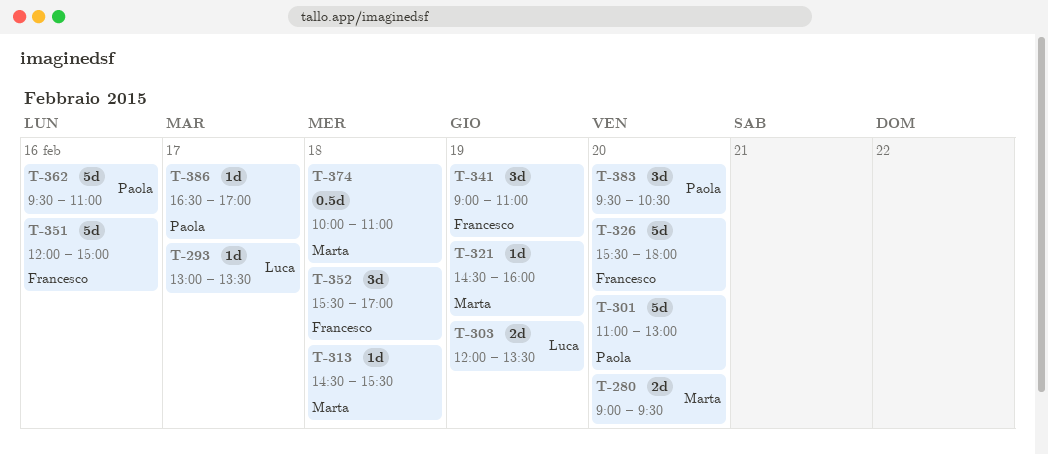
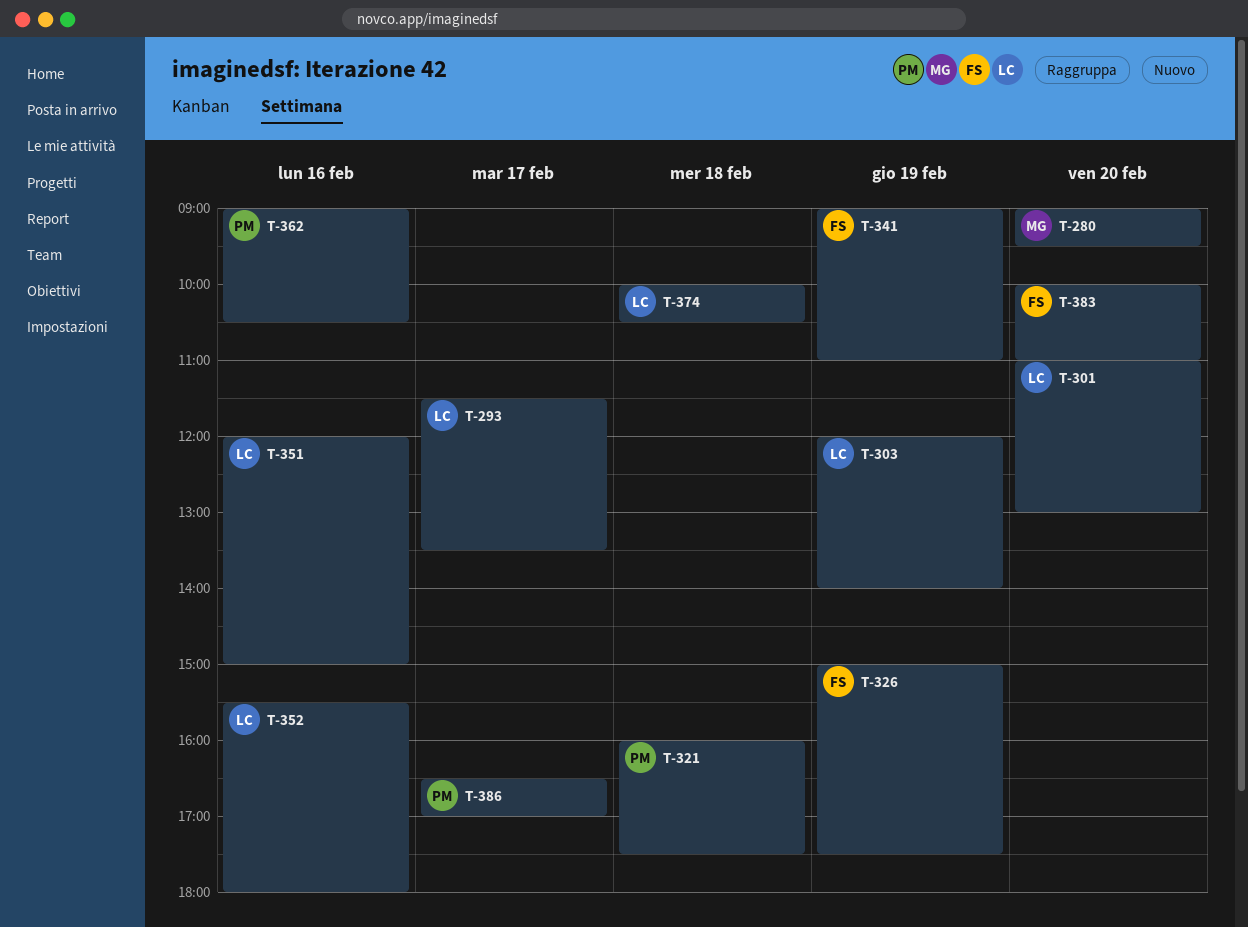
T-293, begins: 13:00 -> 11:30
T-301, owner: Paola -> Luca
T-303, ends: 13:30 -> 14:00
T-313: present -> none
T-321, owner: Marta -> Paola
T-321, day: Feb 19 -> Feb 18
T-321, begins: 14:30 -> 16:00
T-321, ends: 16:00 -> 17:30
T-326, day: Feb 20 -> Feb 19
T-326, begins: 15:30 -> 15:00
T-326, ends: 18:00 -> 17:30
T-351, owner: Francesco -> Luca
T-352, owner: Francesco -> Luca
T-352, day: Feb 18 -> Feb 16
T-352, ends: 17:00 -> 18:00
T-362, begins: 09:30 -> 09:00
T-362, ends: 11:00 -> 10:30
T-374, owner: Marta -> Luca
T-374, ends: 11:00 -> 10:30
T-383, owner: Paola -> Francesco
T-383, begins: 09:30 -> 10:00
T-383, ends: 10:30 -> 11:00

